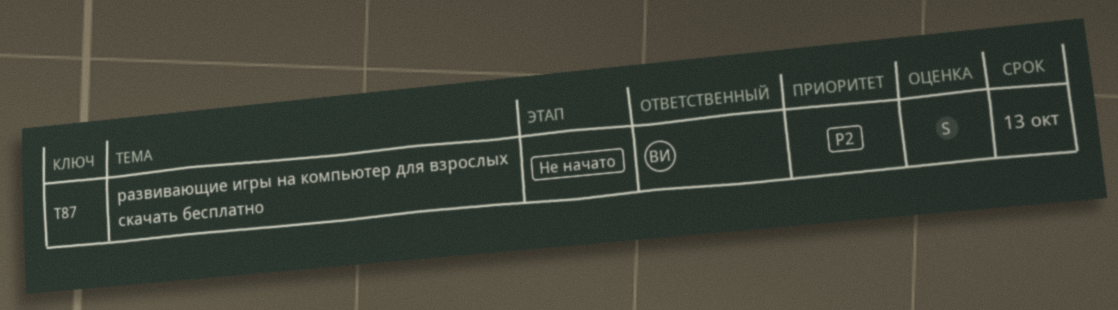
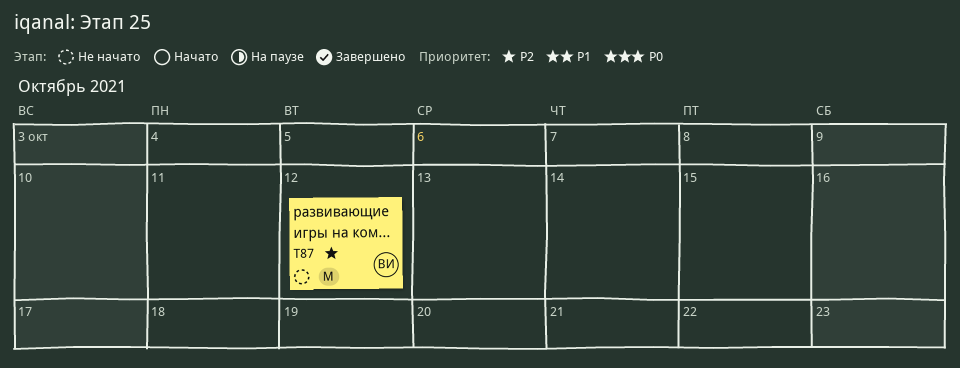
T87, estimate: S -> M
T87, due: Oct 13 -> Oct 12

